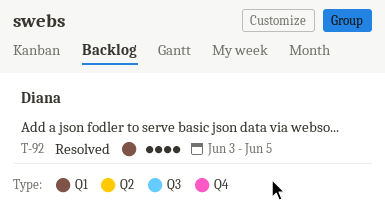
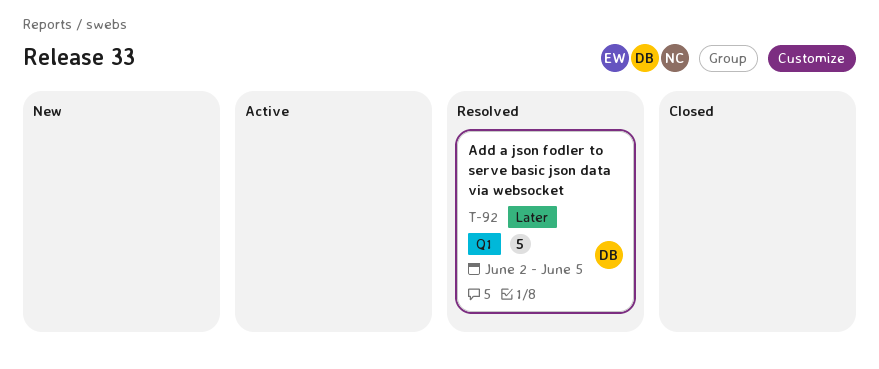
T-92, estimate: 4 -> 5
T-92, start: Jun 3 -> Jun 2

